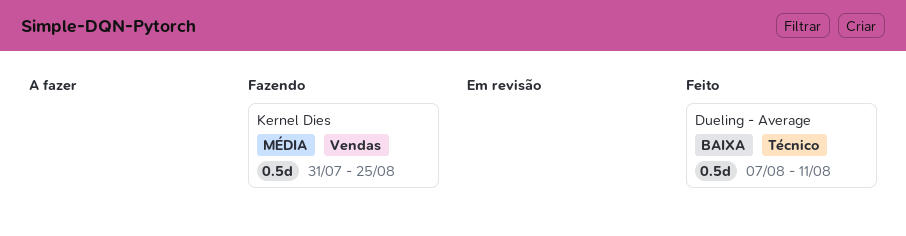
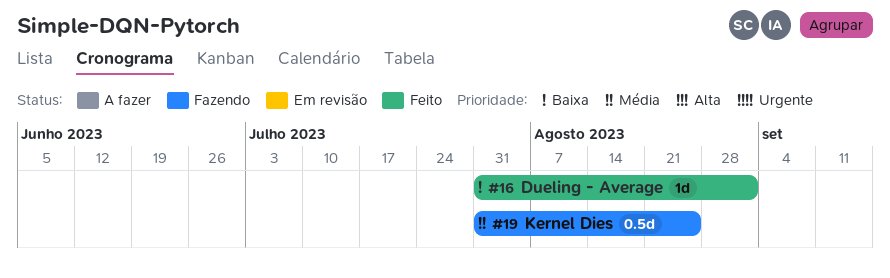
Dueling - Average, estimate: 0.5d -> 1d
Dueling - Average, start: Aug 7 -> Jul 31
Dueling - Average, due: Aug 11 -> Sep 1

